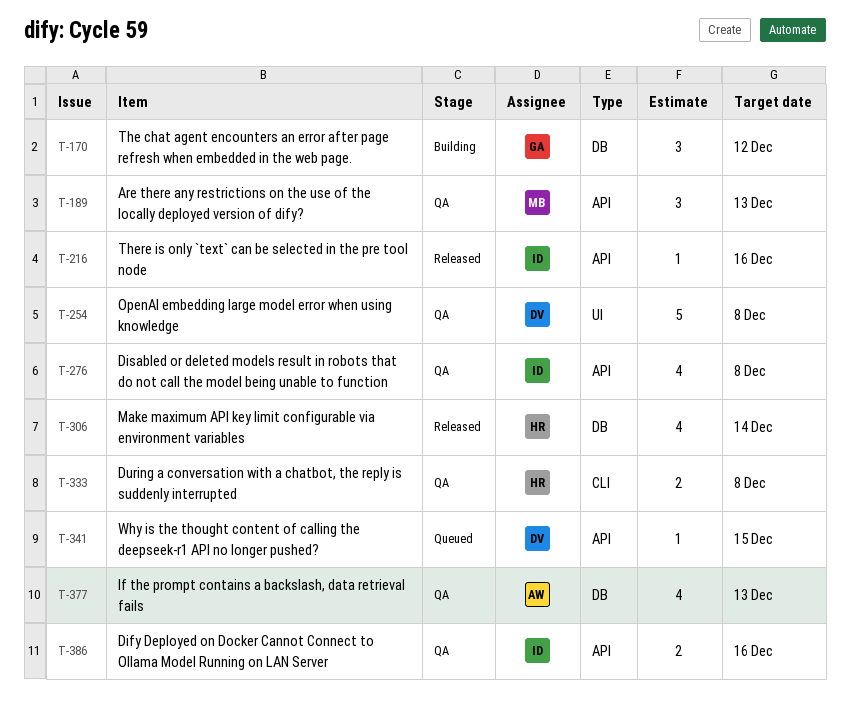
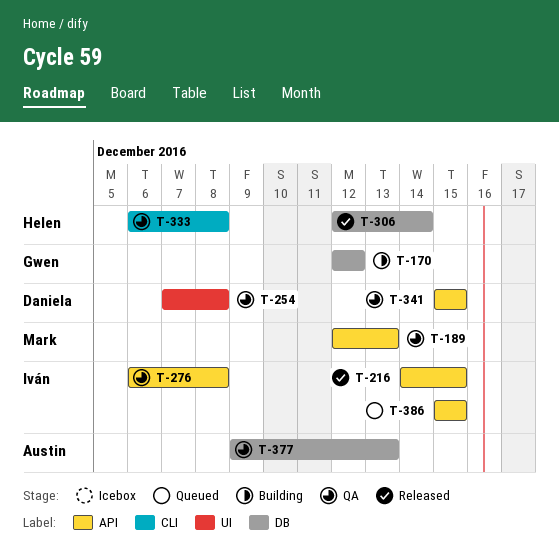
T-216, due: Dec 16 -> Dec 15
T-341, status: Queued -> QA
T-386, status: QA -> Queued
T-386, due: Dec 16 -> Dec 15

